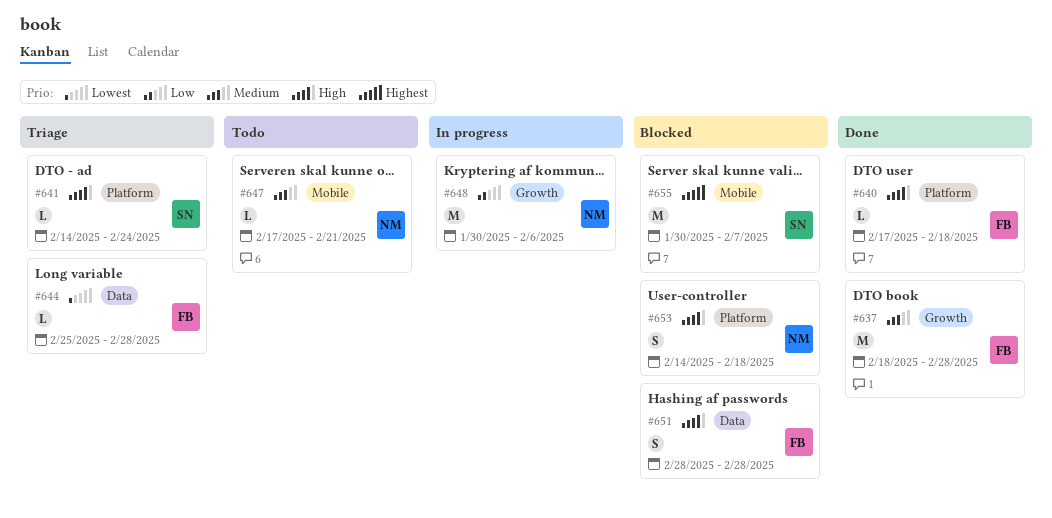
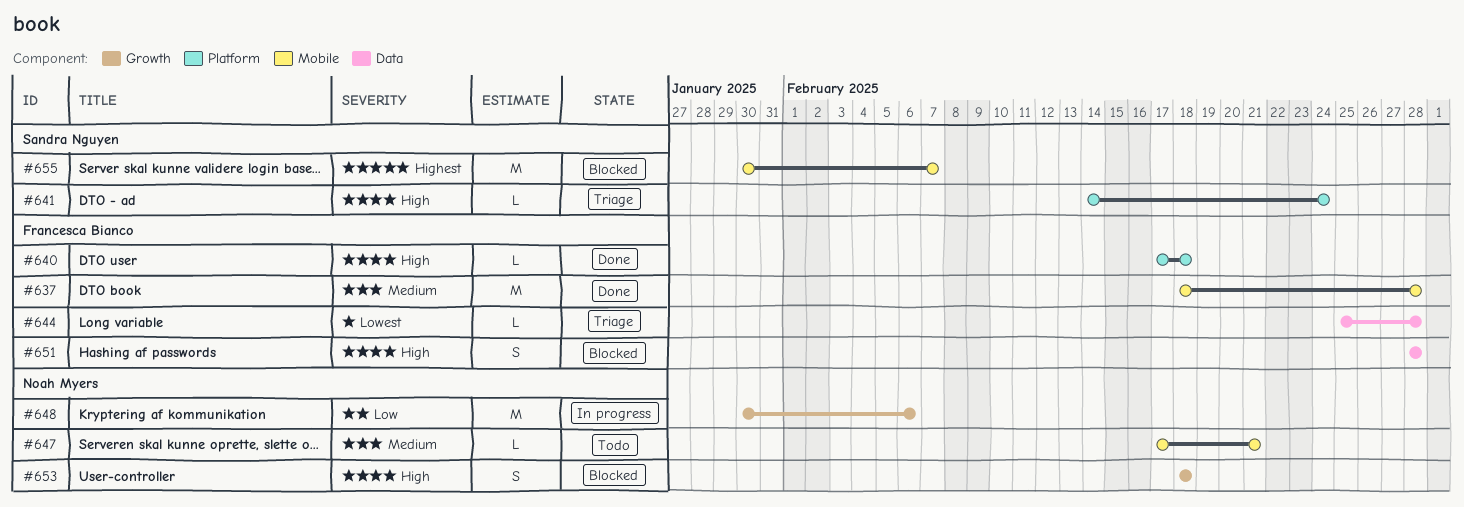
#637, label: Growth -> Mobile
#653, label: Platform -> Growth
#653, start: Feb 14 -> Feb 18

